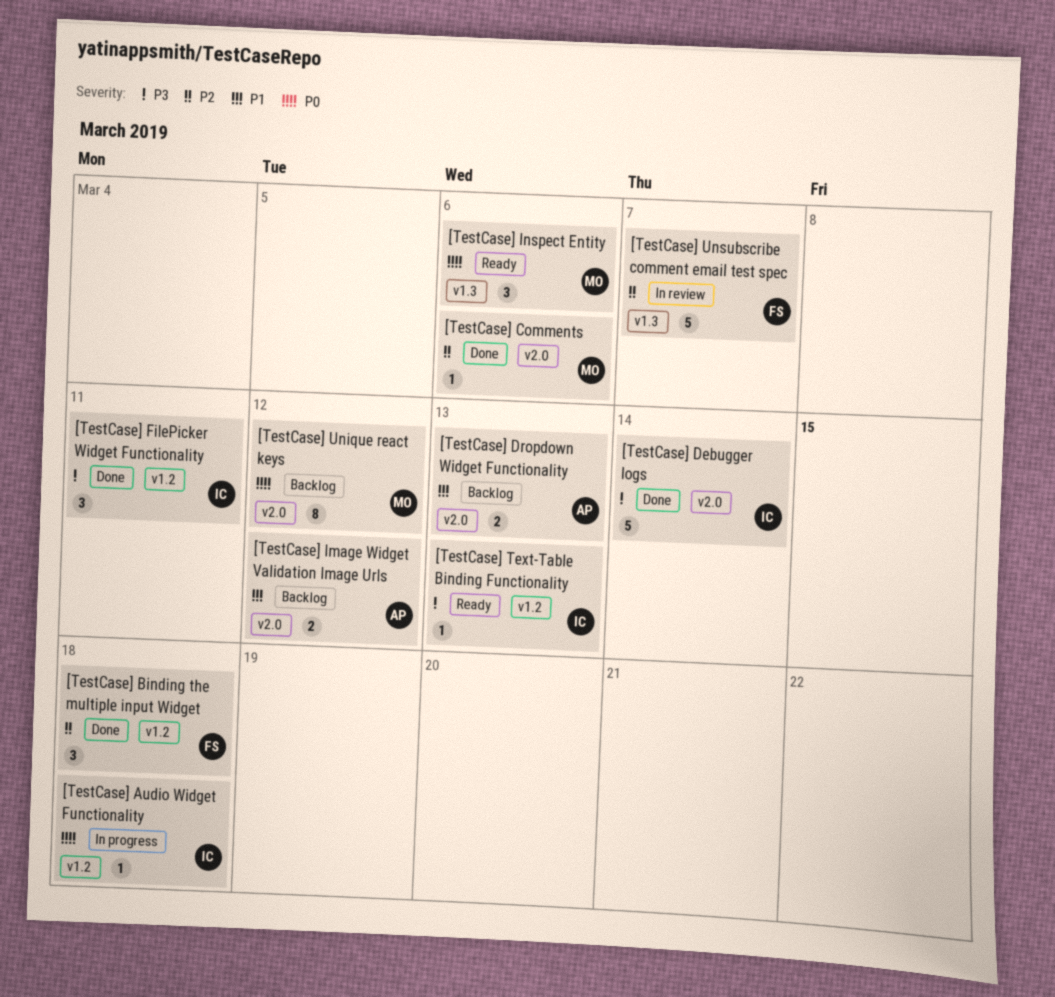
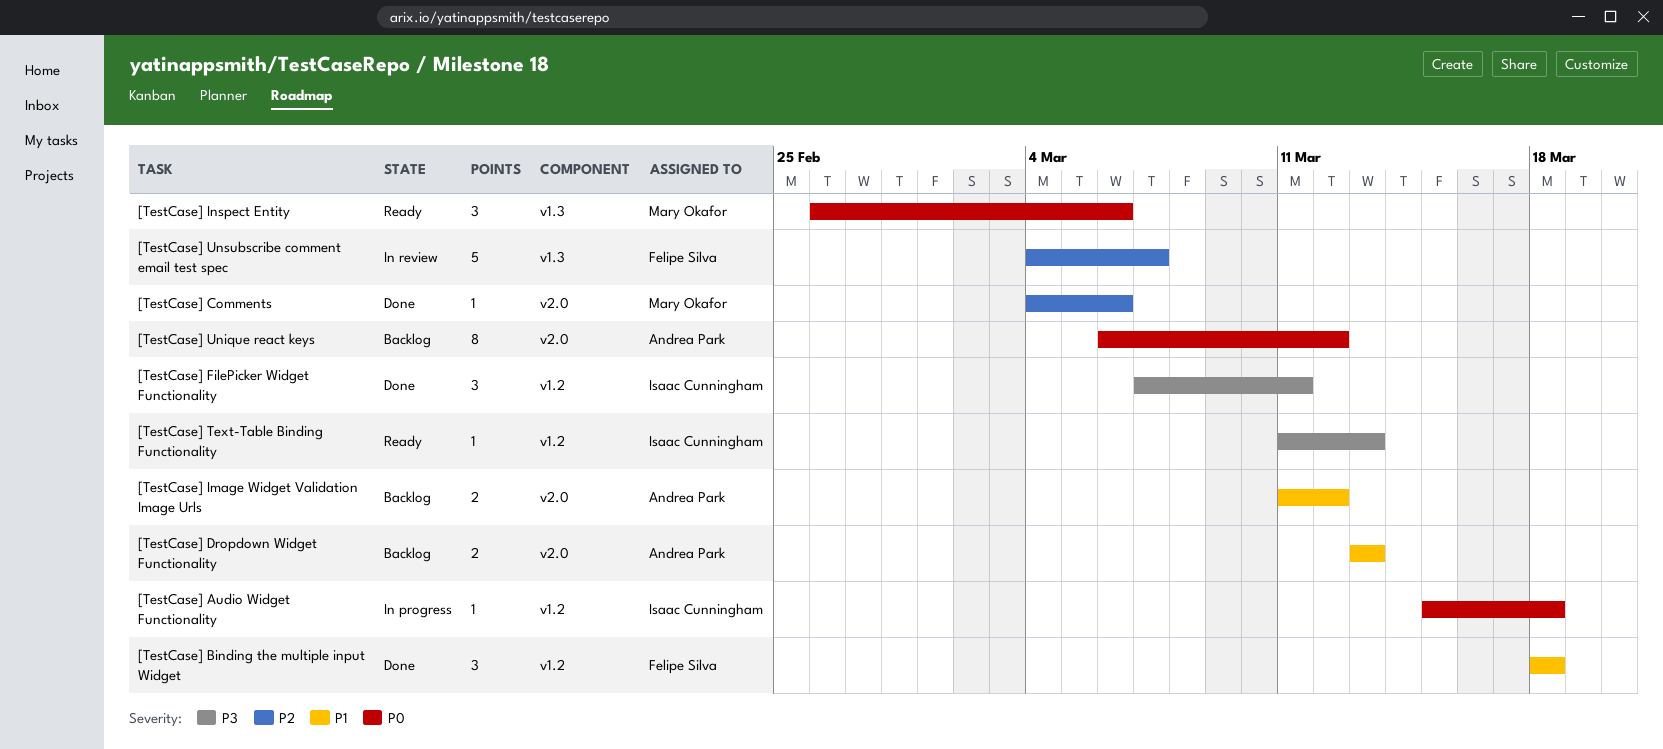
[TestCase] Binding the multiple input Widget, priority: P2 -> P1
[TestCase] Debugger logs: present -> none
[TestCase] Unique react keys, owner: Mary Okafor -> Andrea Park

